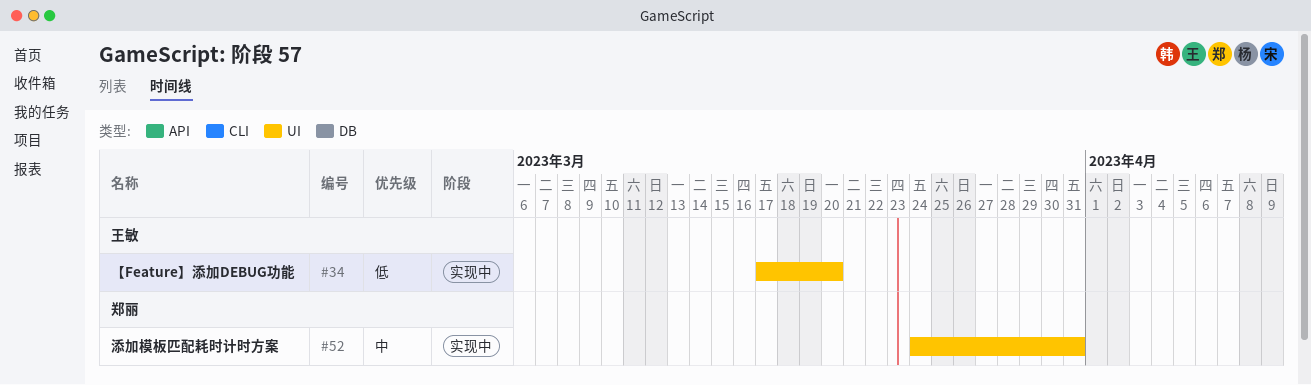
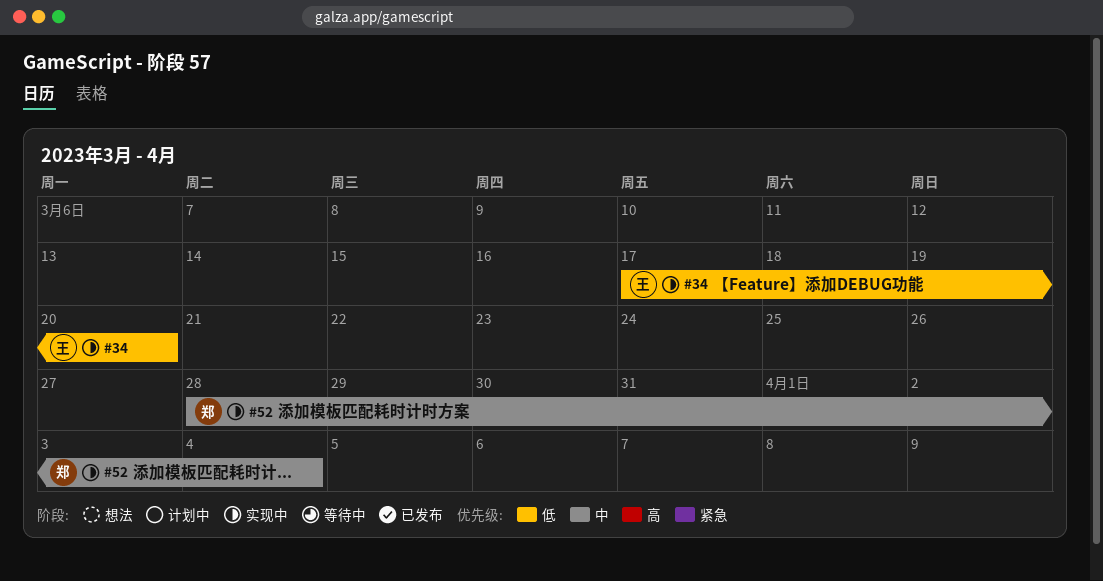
#52, start: Mar 24 -> Mar 28
#52, due: Mar 31 -> Apr 4

